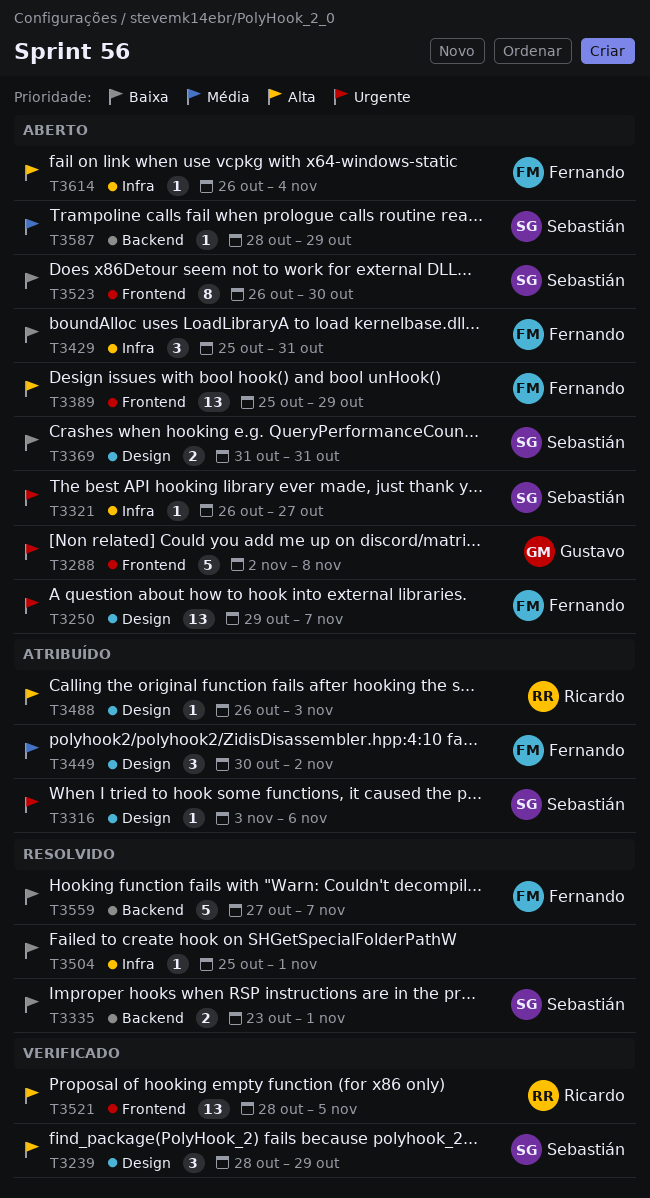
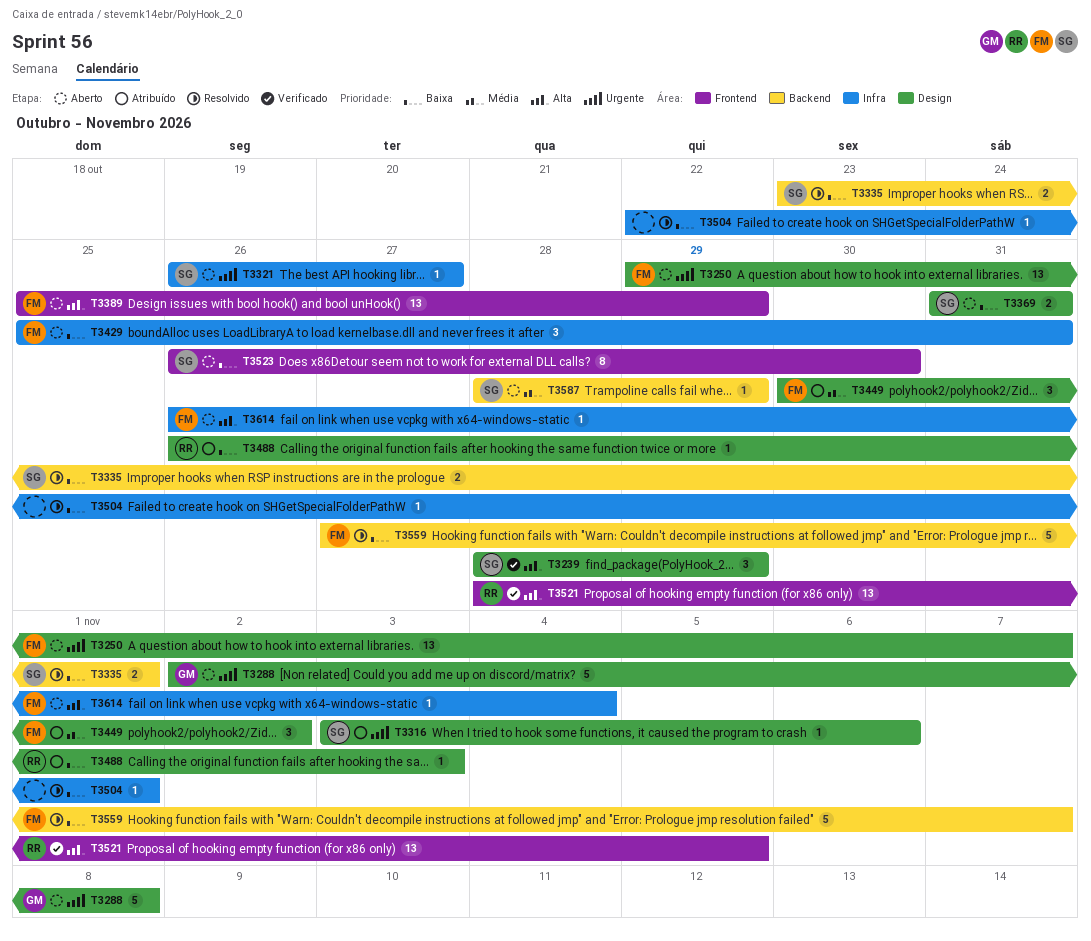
T3288, label: Frontend -> Design
T3488, priority: Alta -> Baixa
T3504, start: Oct 25 -> Oct 22

